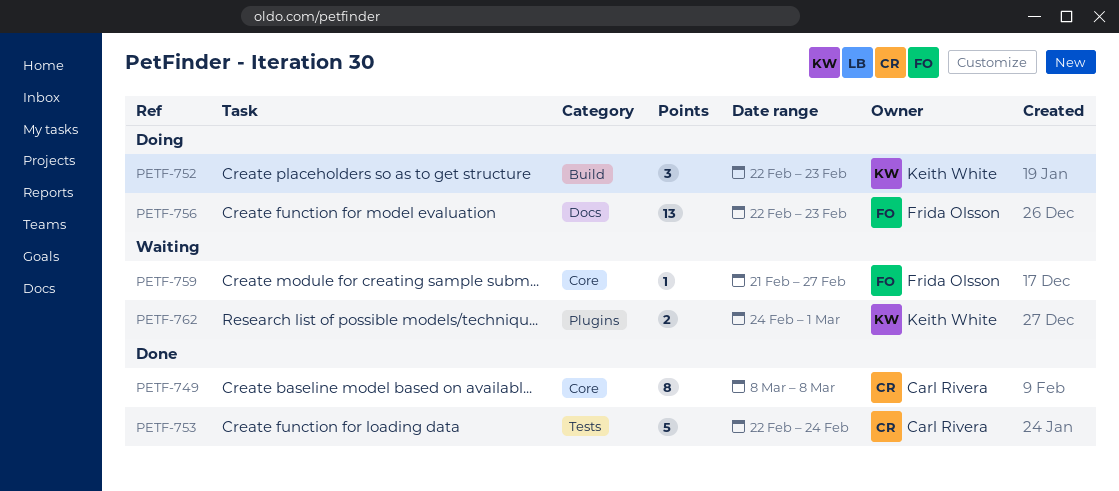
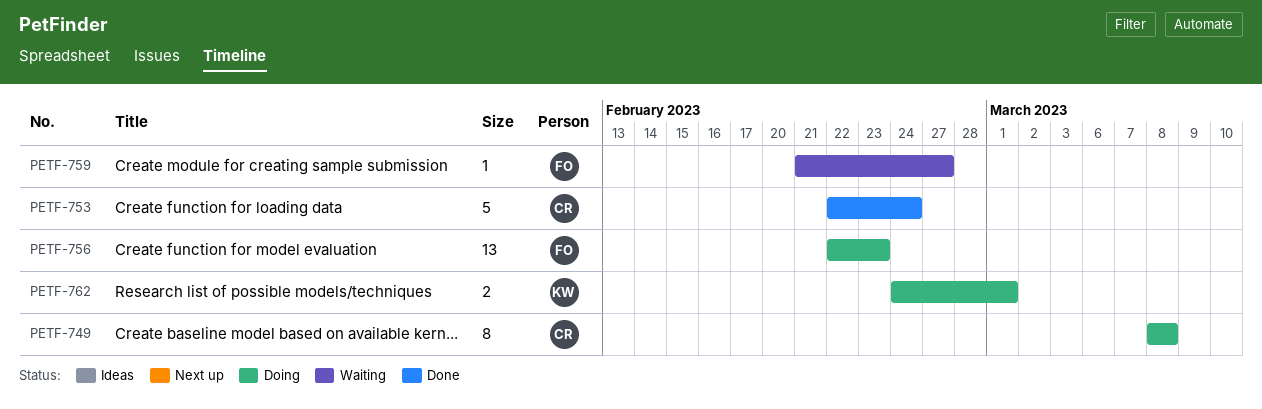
PETF-749, status: Done -> Doing
PETF-752: present -> none
PETF-762, status: Waiting -> Doing

